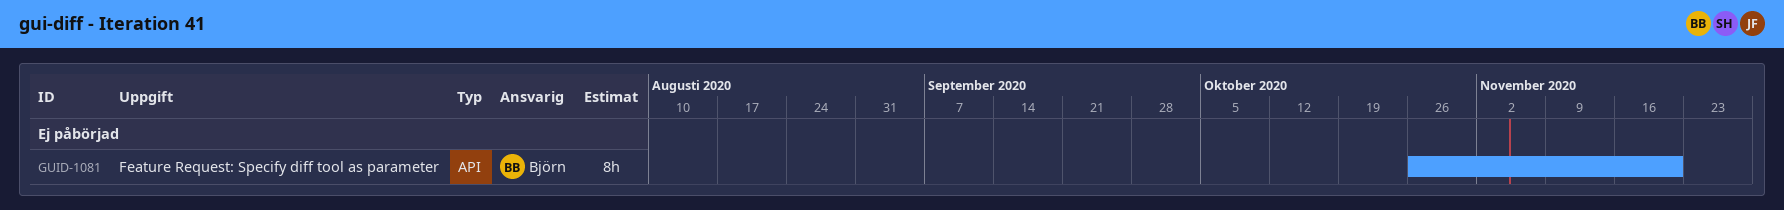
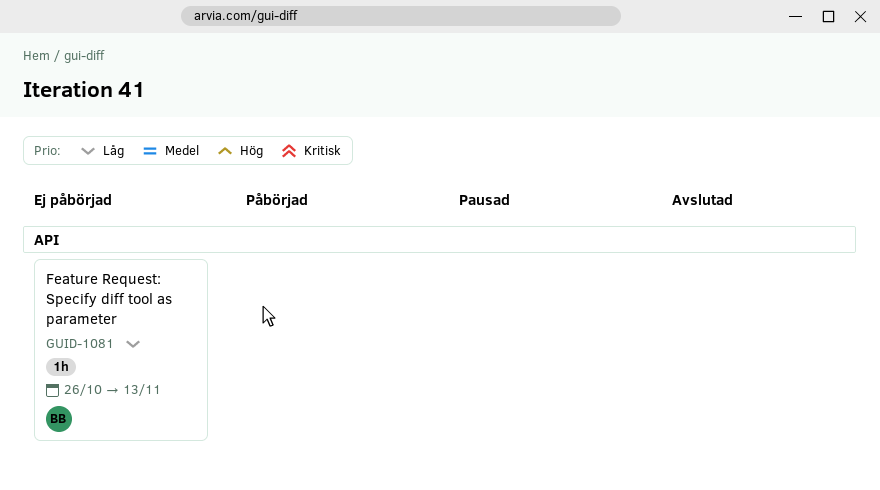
GUID-1081, estimate: 8h -> 1h
GUID-1081, due: Nov 20 -> Nov 13

